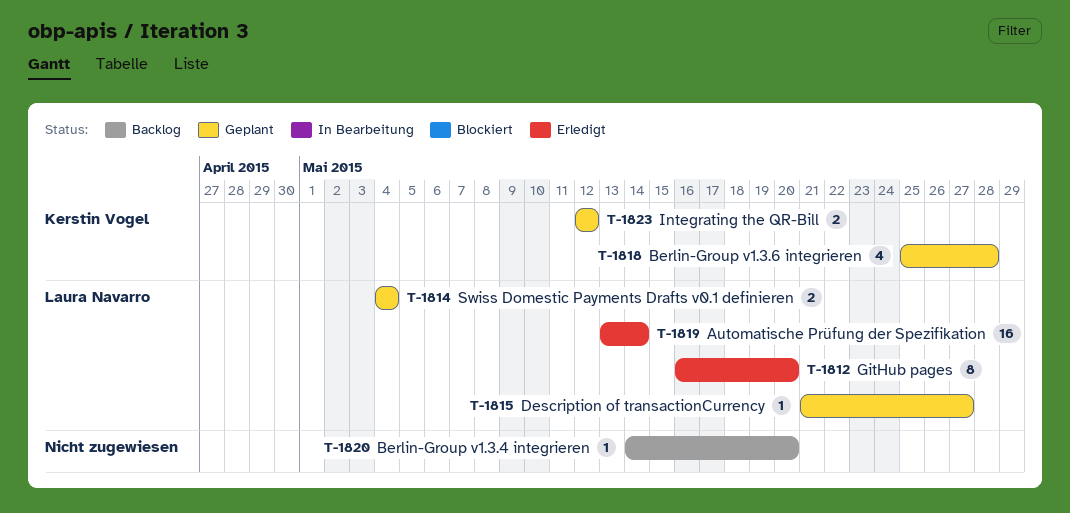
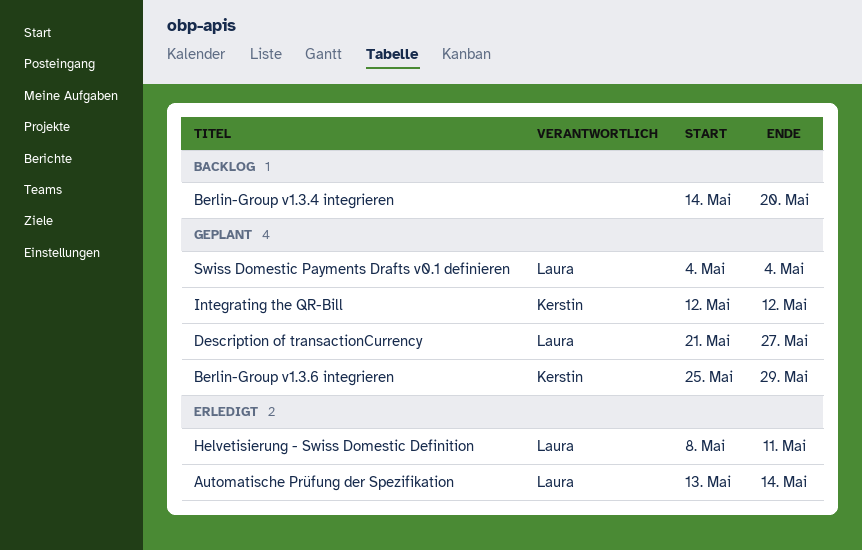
Berlin-Group v1.3.6 integrieren, due: May 28 -> May 29
GitHub pages: present -> none
Helvetisierung - Swiss Domestic Definition: none -> present

